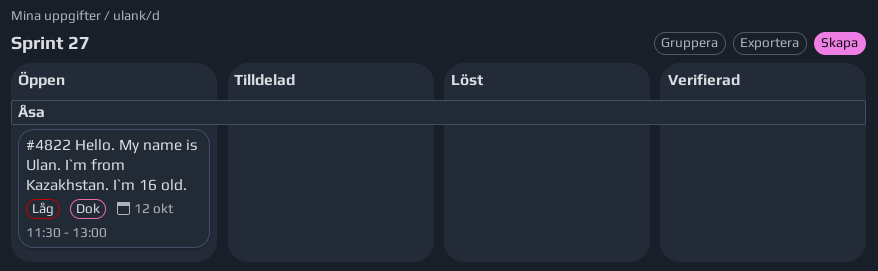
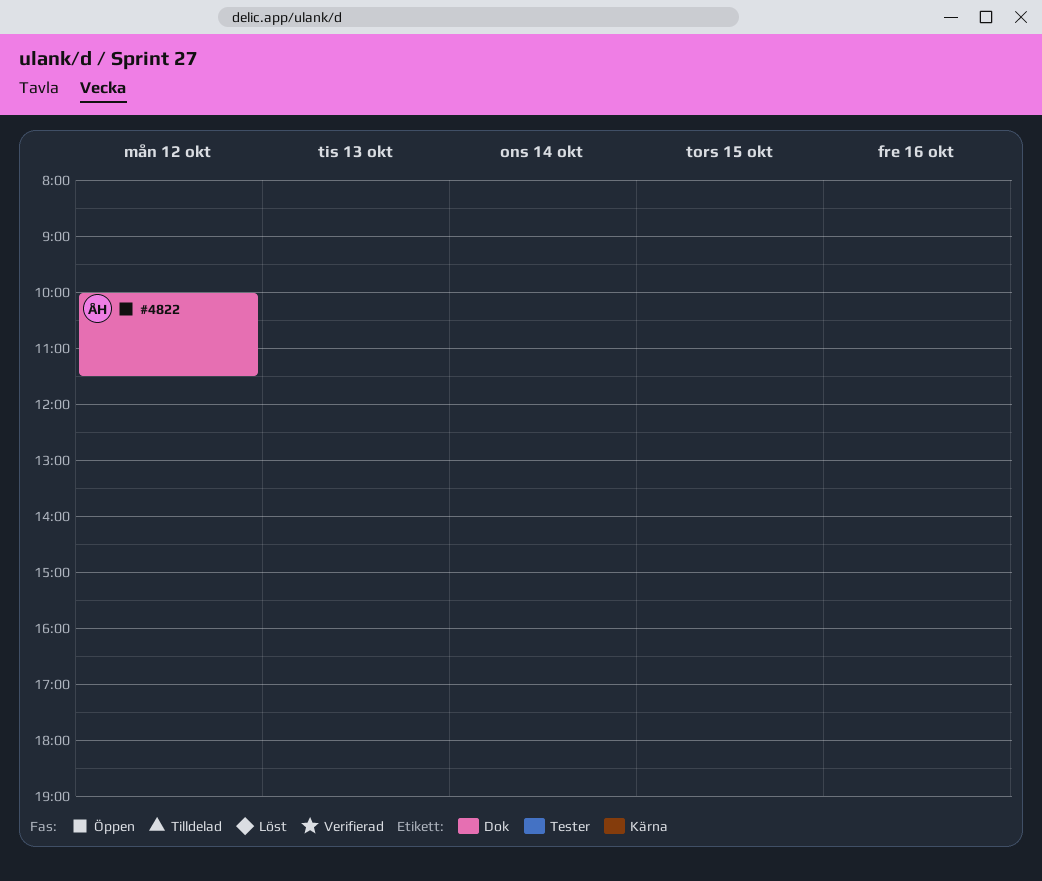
#4822, begins: 11:30 -> 10:00
#4822, ends: 13:00 -> 11:30

